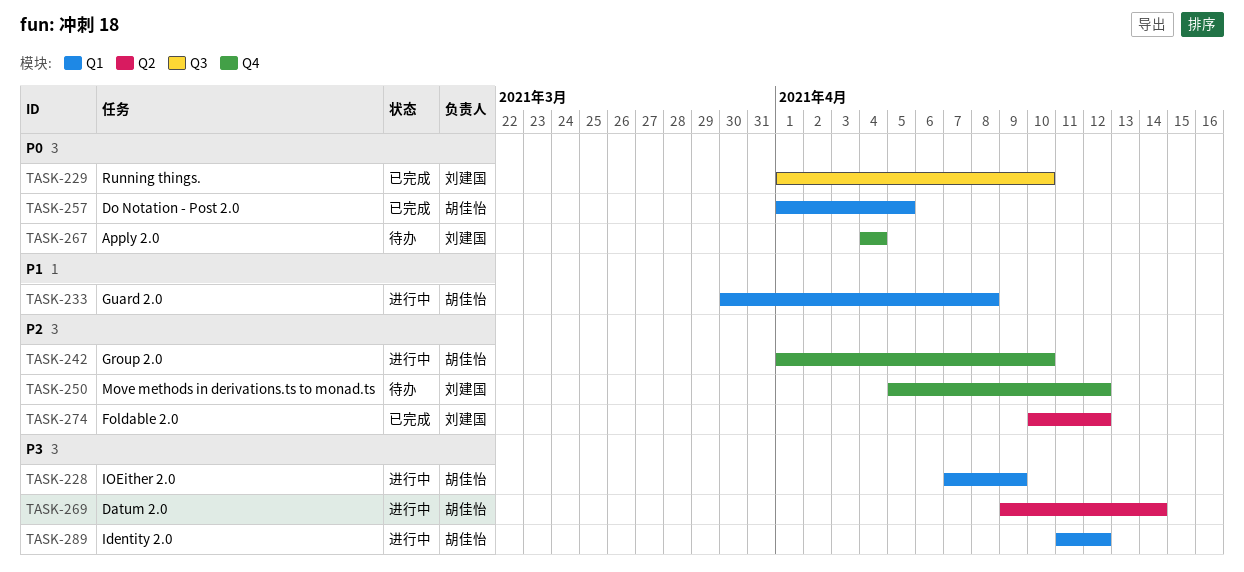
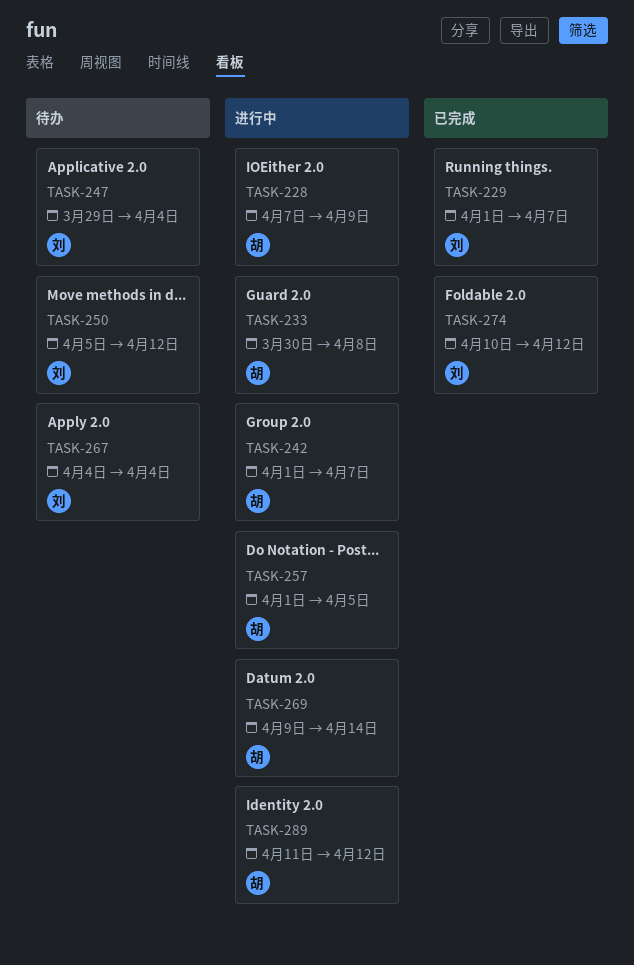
TASK-229, due: Apr 10 -> Apr 7
TASK-242, due: Apr 10 -> Apr 7
TASK-247: none -> present
TASK-257, status: 已完成 -> 进行中

